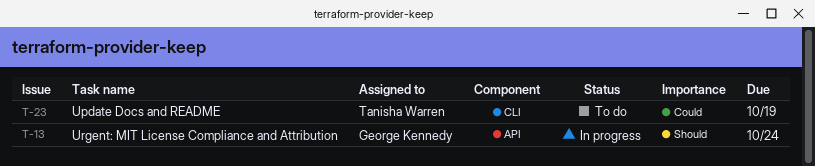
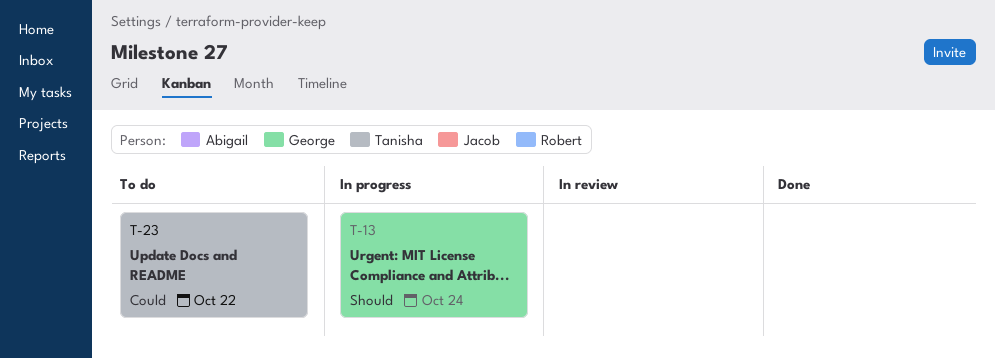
T-23, due: Oct 19 -> Oct 22

